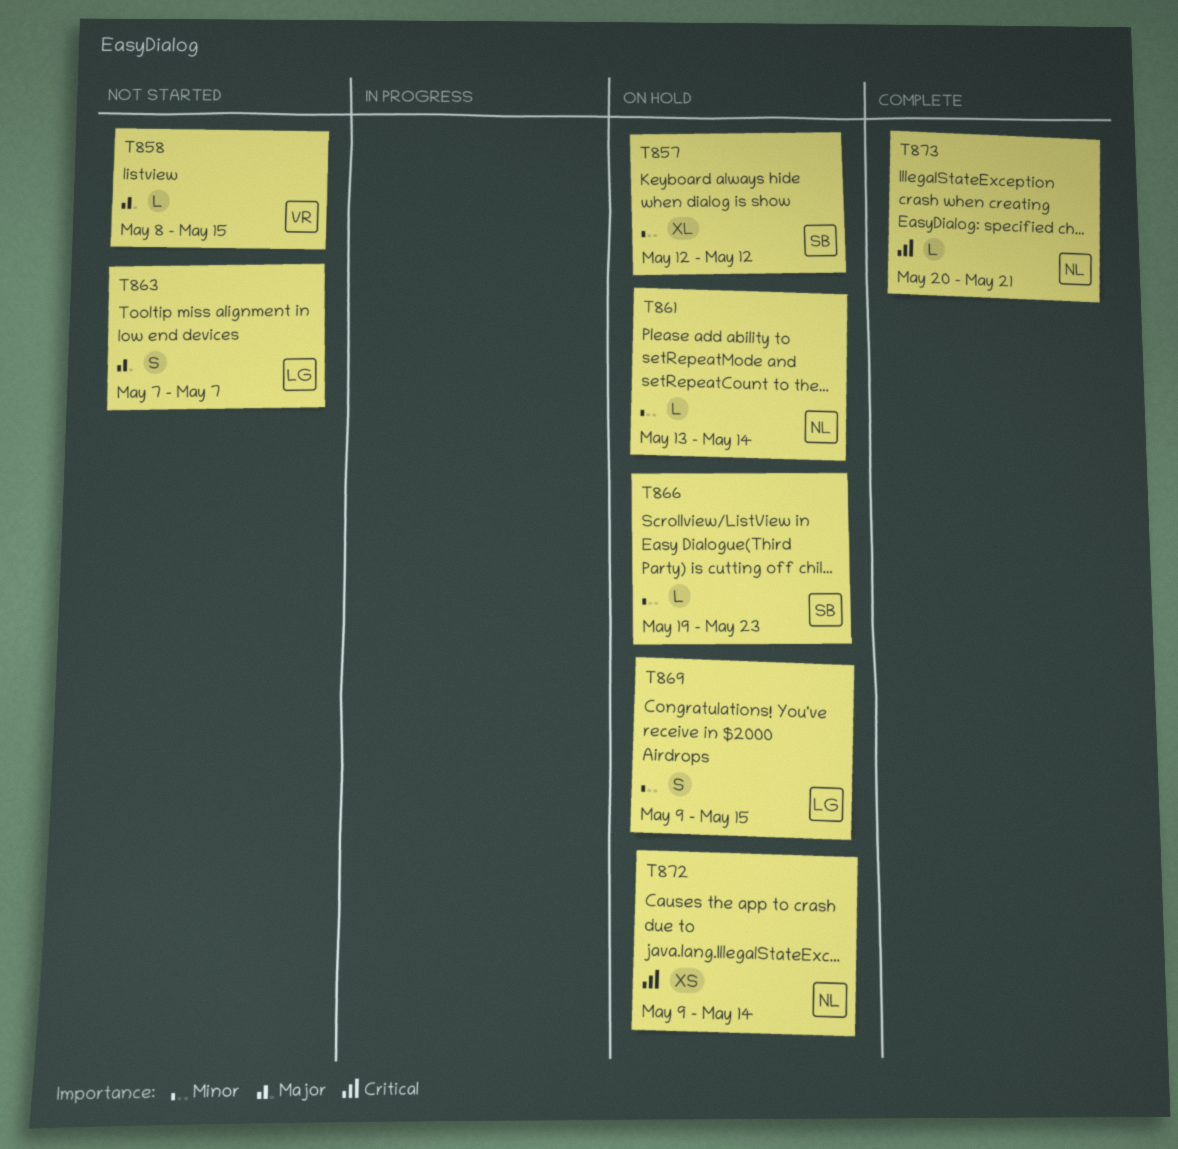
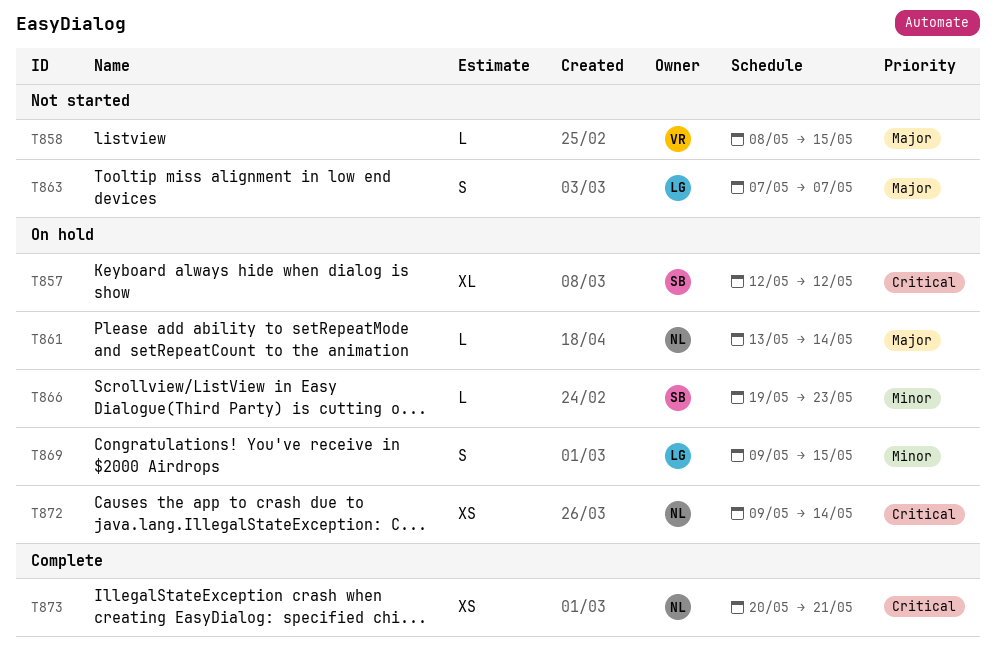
T857, priority: Minor -> Critical
T861, priority: Minor -> Major
T873, estimate: L -> XS

